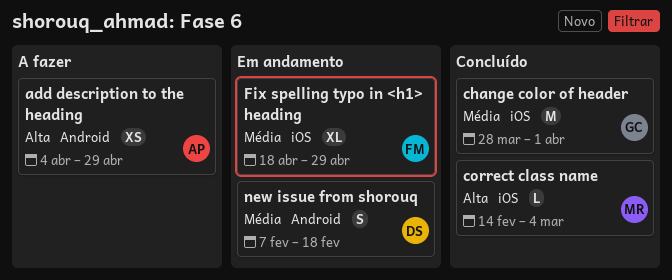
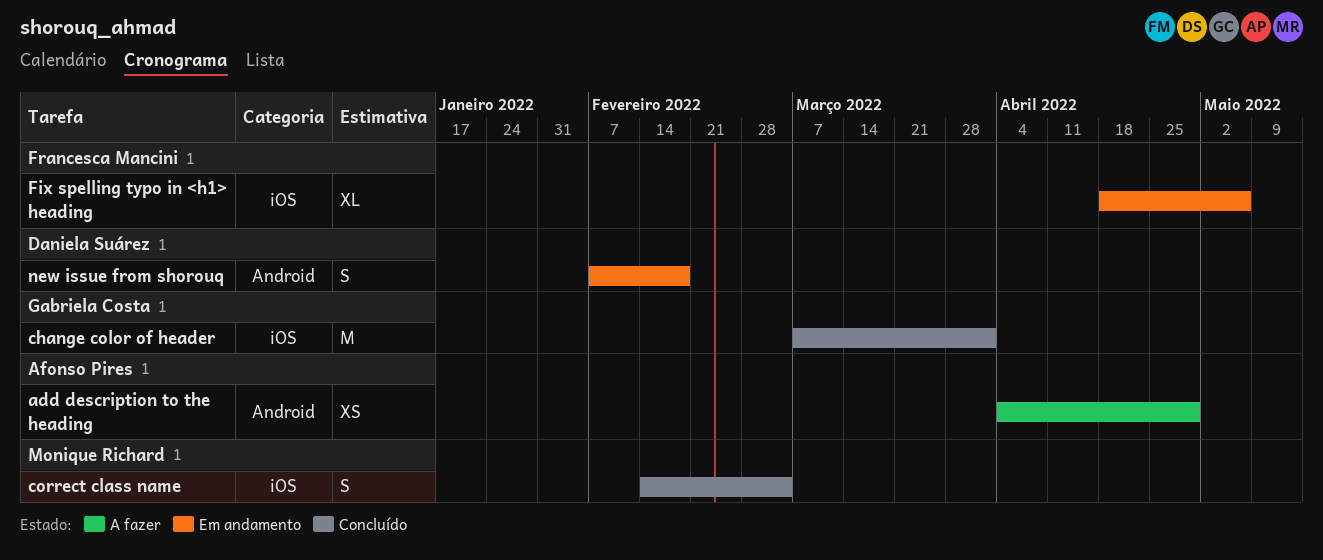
change color of header, start: Mar 28 -> Mar 7
correct class name, estimate: L -> S
Fix spelling typo in <h1> heading, due: Apr 29 -> May 6

